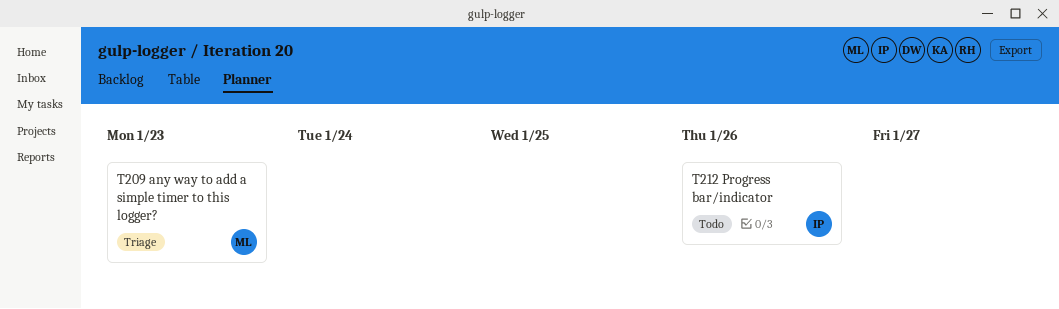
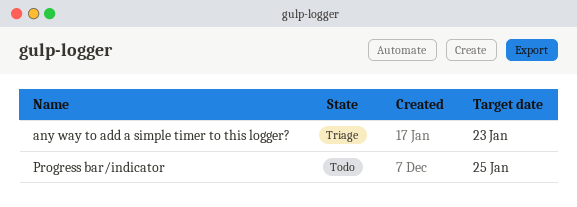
Progress bar/indicator, due: Jan 26 -> Jan 25

